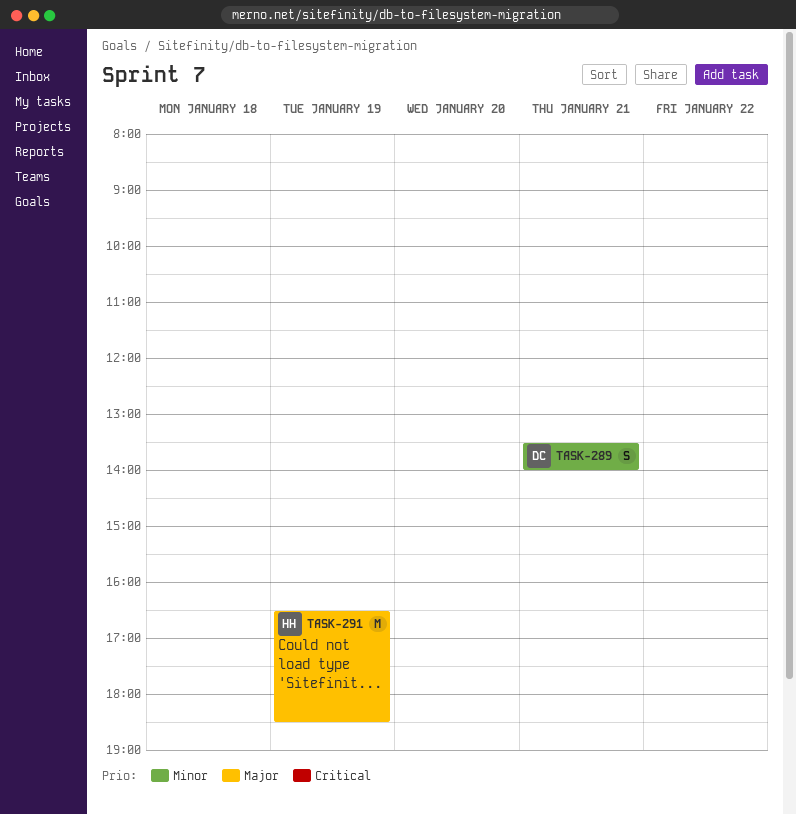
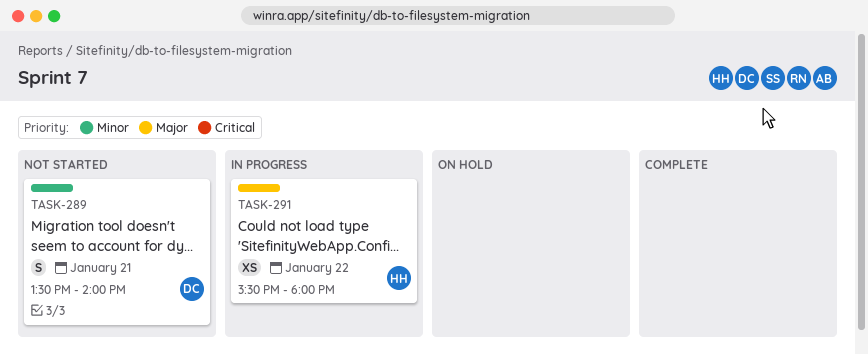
TASK-291, estimate: M -> XS
TASK-291, day: Jan 19 -> Jan 22
TASK-291, begins: 16:30 -> 15:30
TASK-291, ends: 18:30 -> 18:00

